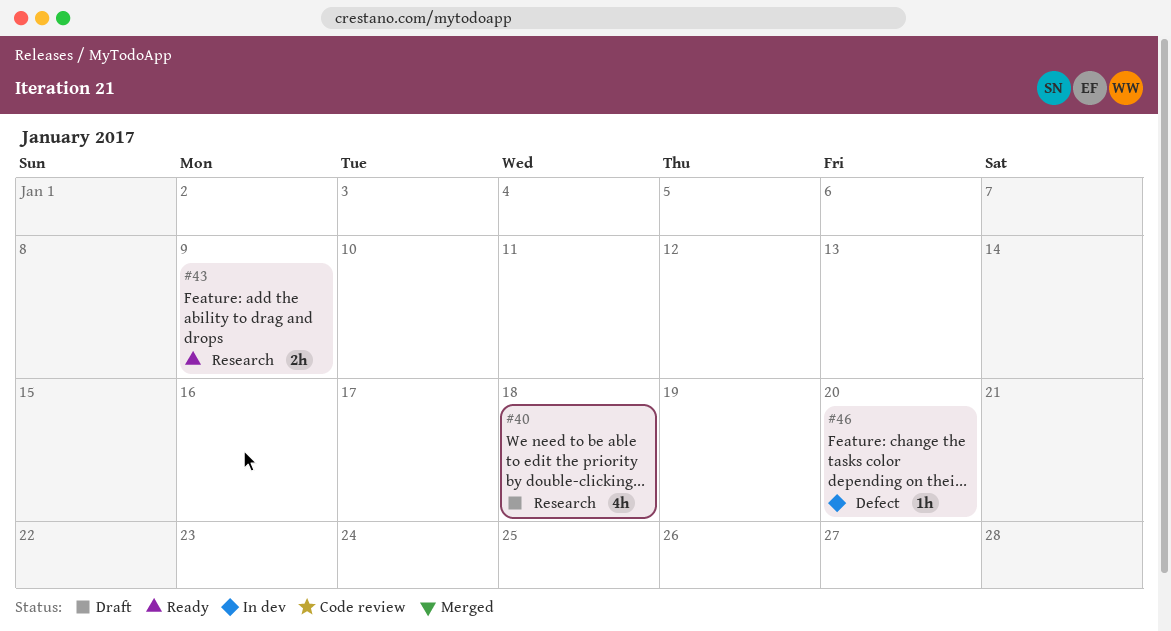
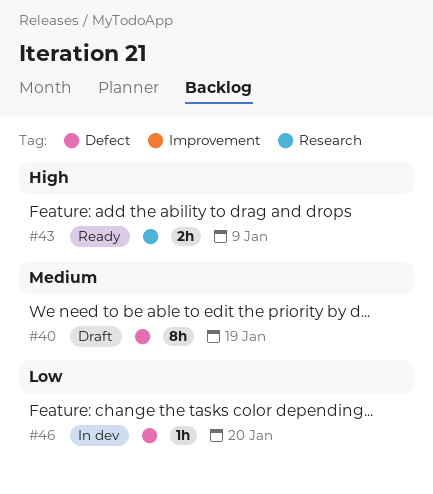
#40, label: Research -> Defect
#40, estimate: 4h -> 8h
#40, due: Jan 18 -> Jan 19

